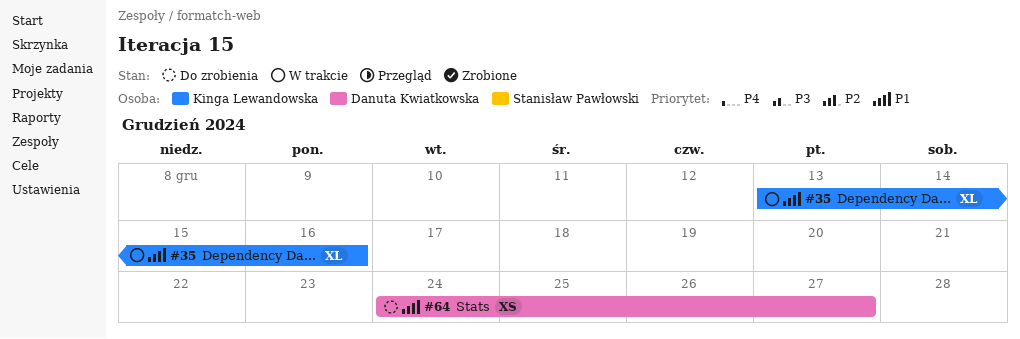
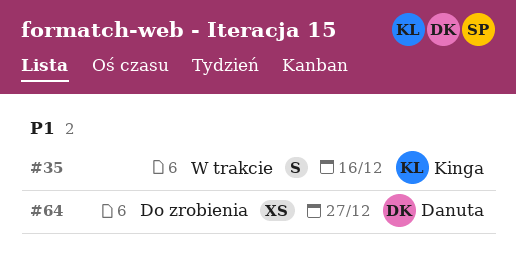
#35, estimate: XL -> S

